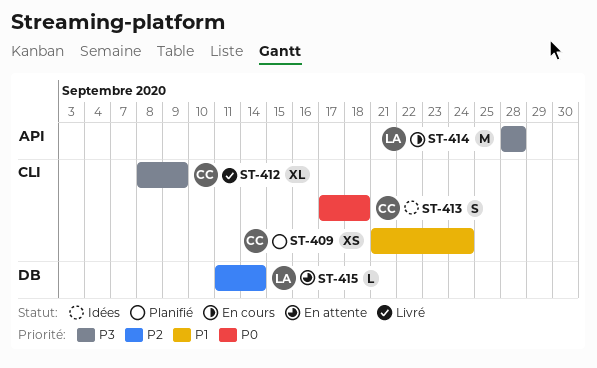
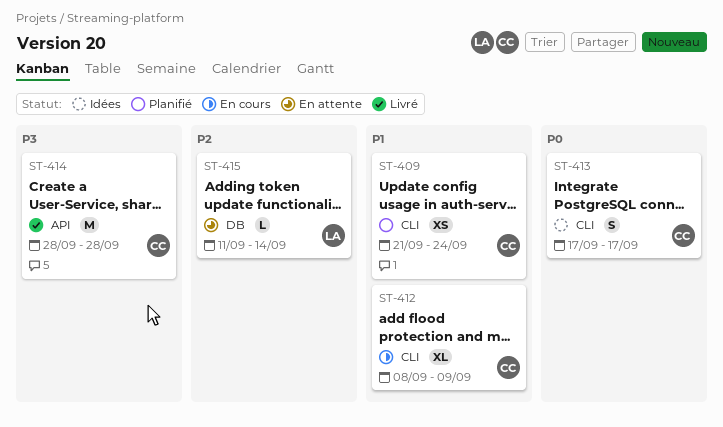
ST-412, status: Livré -> En cours
ST-412, priority: P3 -> P1
ST-413, due: Sep 18 -> Sep 17
ST-414, status: En cours -> Livré
ST-414, owner: LA -> CC

